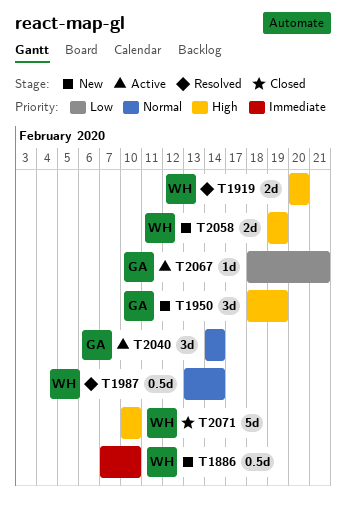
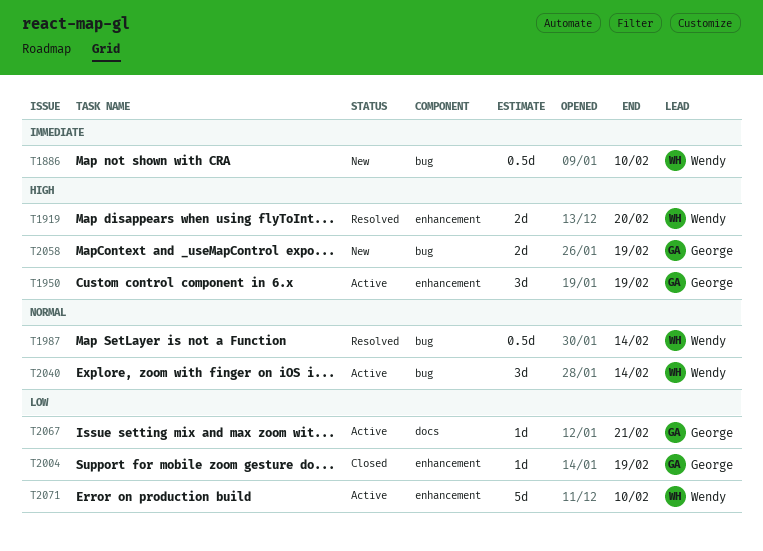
T1950, status: New -> Active
T2004: none -> present
T2040, owner: George -> Wendy
T2058, owner: Wendy -> George
T2071, status: Closed -> Active
T2071, priority: High -> Low

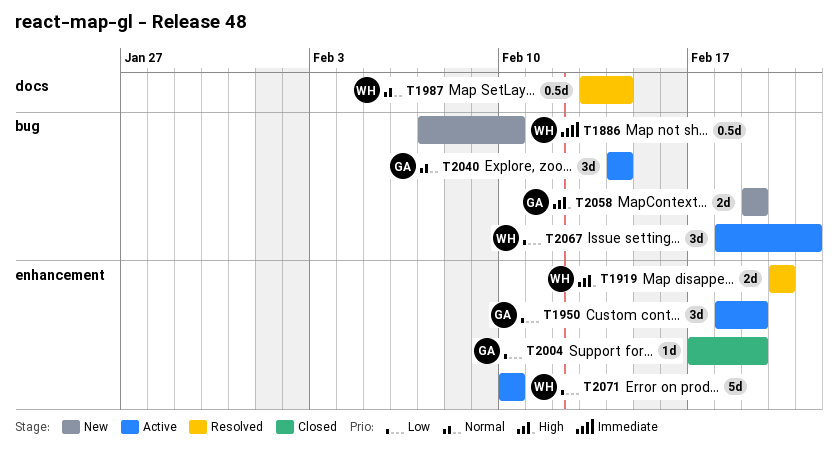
T1950, priority: High -> Low
T1987, label: bug -> docs
T2040, owner: Wendy -> George
T2067, owner: George -> Wendy
T2067, label: docs -> bug
T2067, estimate: 1d -> 3d

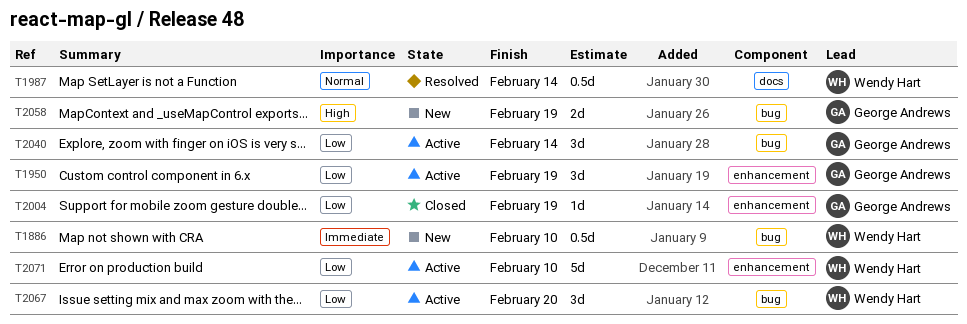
T1919: present -> none
T2040, priority: Normal -> Low
T2067, due: Feb 21 -> Feb 20

